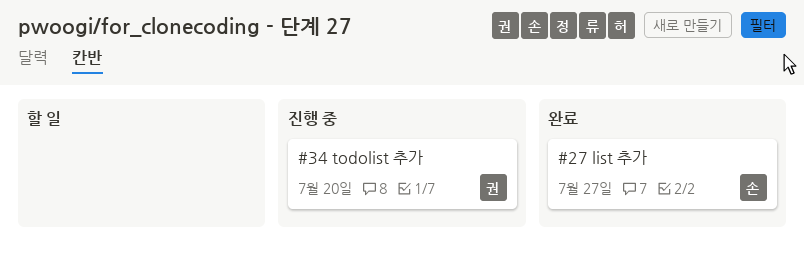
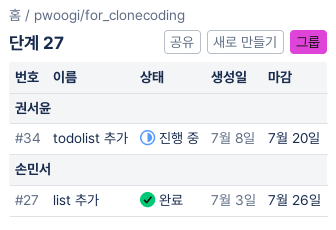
#27, due: Jul 27 -> Jul 26

